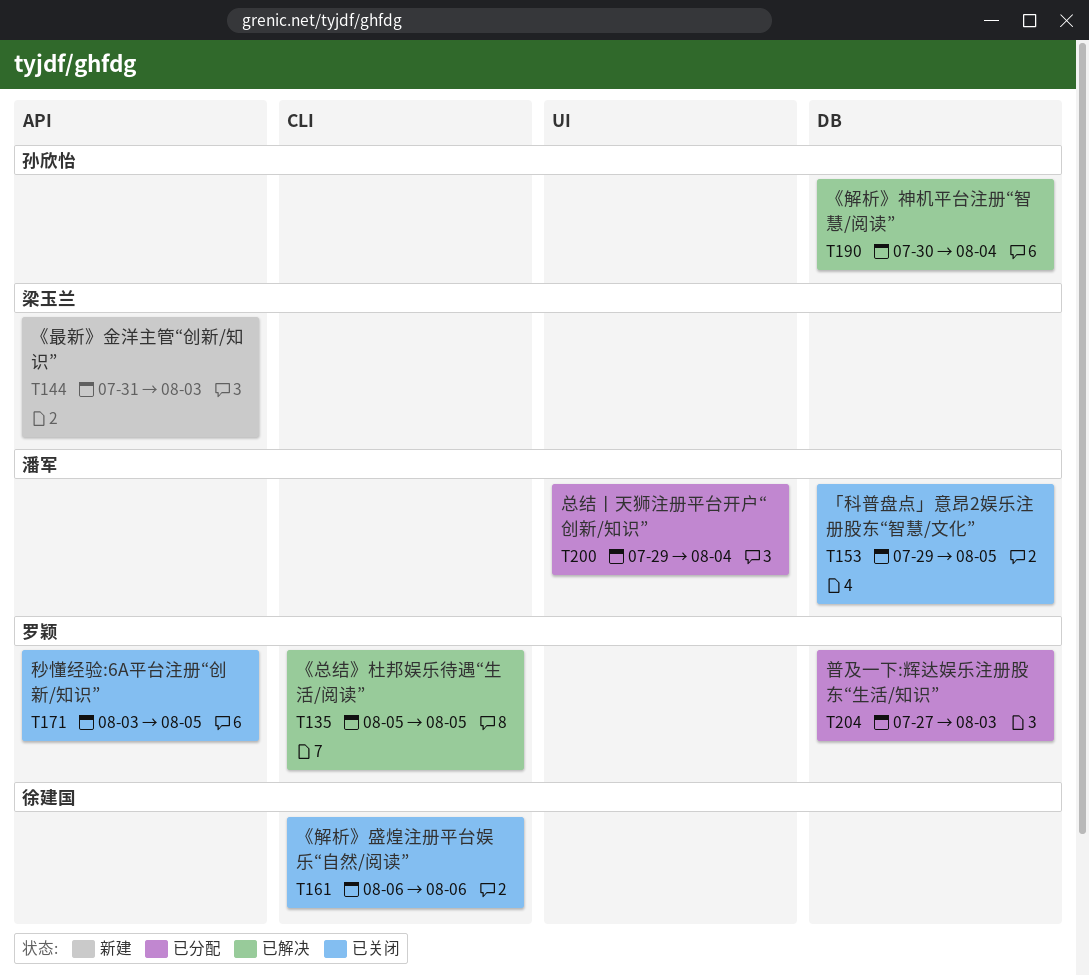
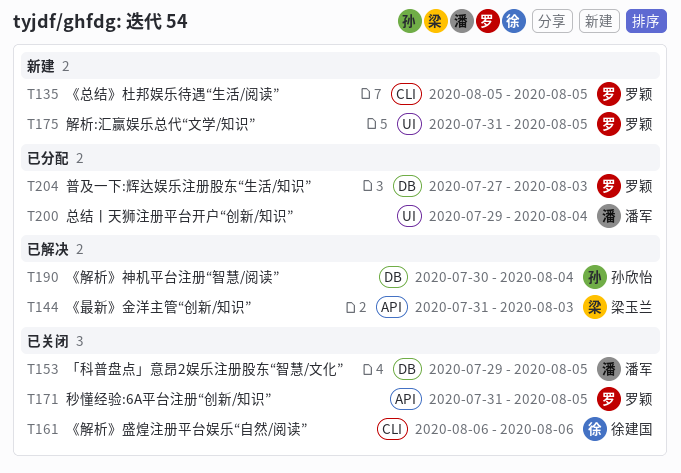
T135, status: 已解决 -> 新建
T144, status: 新建 -> 已解决
T171, start: Aug 3 -> Jul 31
T175: none -> present

